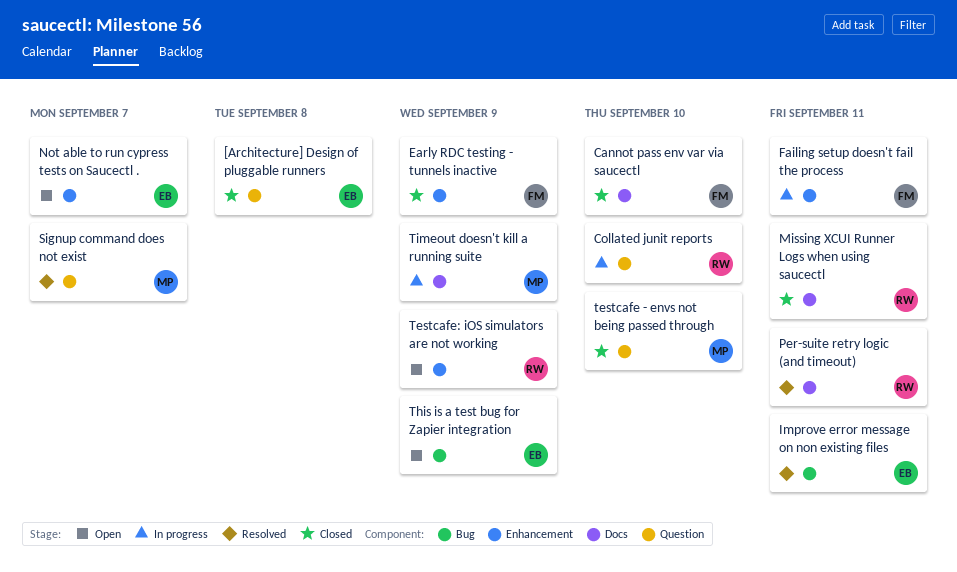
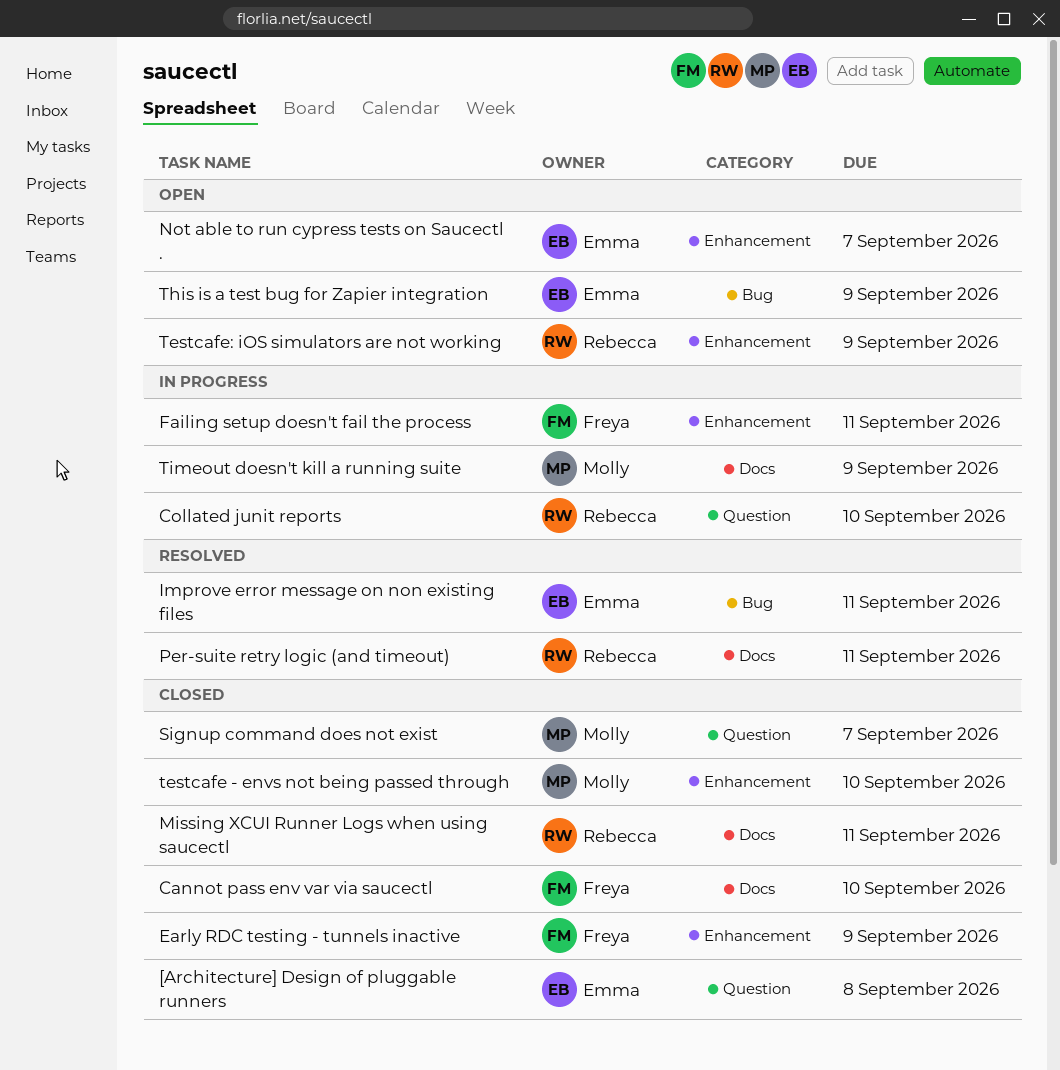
Signup command does not exist, status: Resolved -> Closed
testcafe - envs not being passed through, label: Question -> Enhancement

